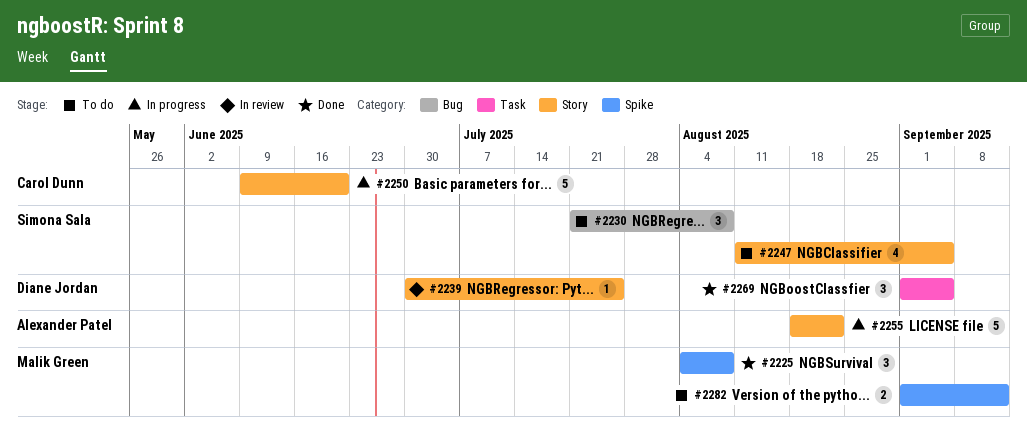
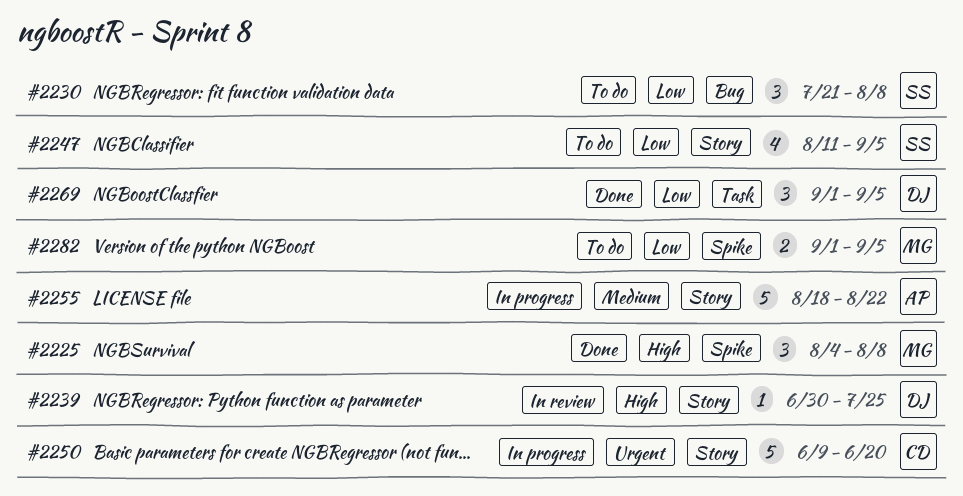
#2282, due: Sep 12 -> Sep 5

